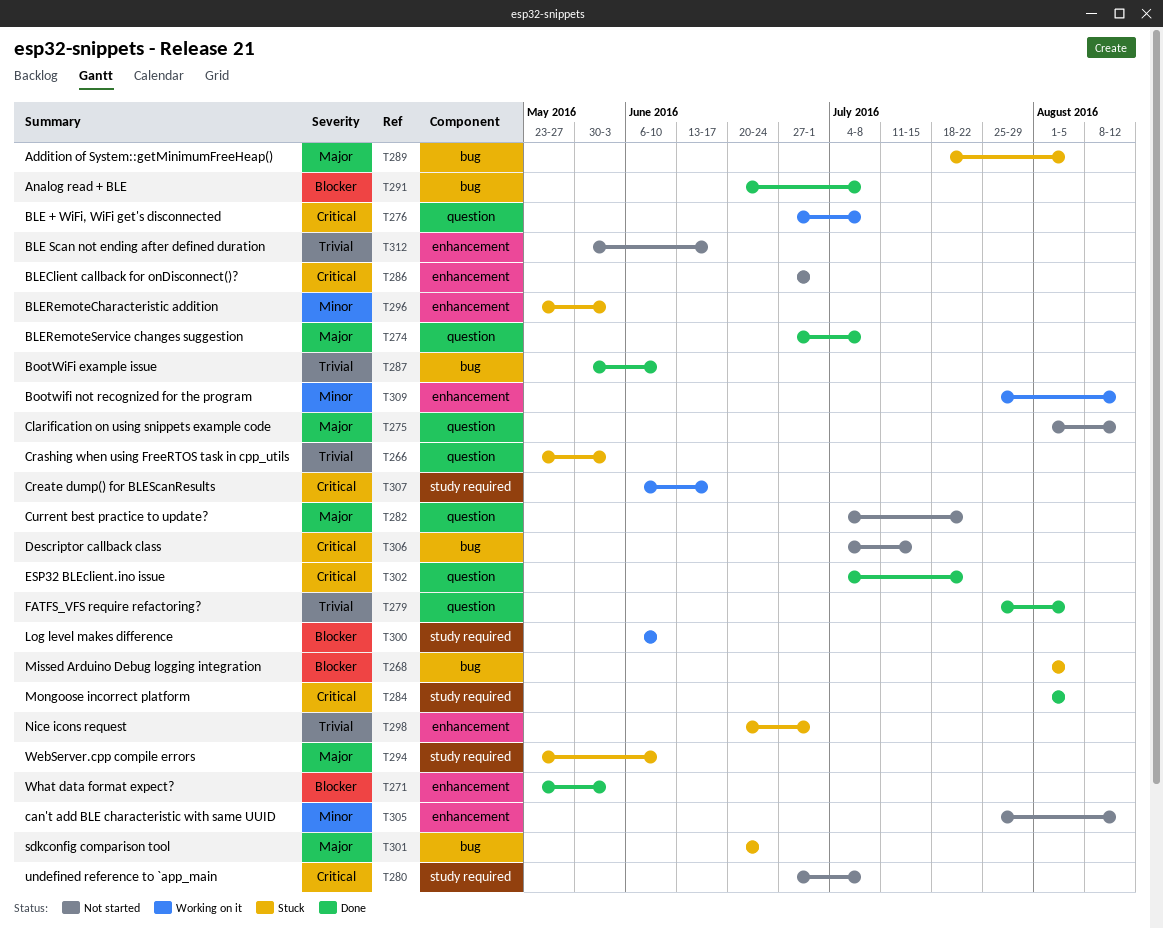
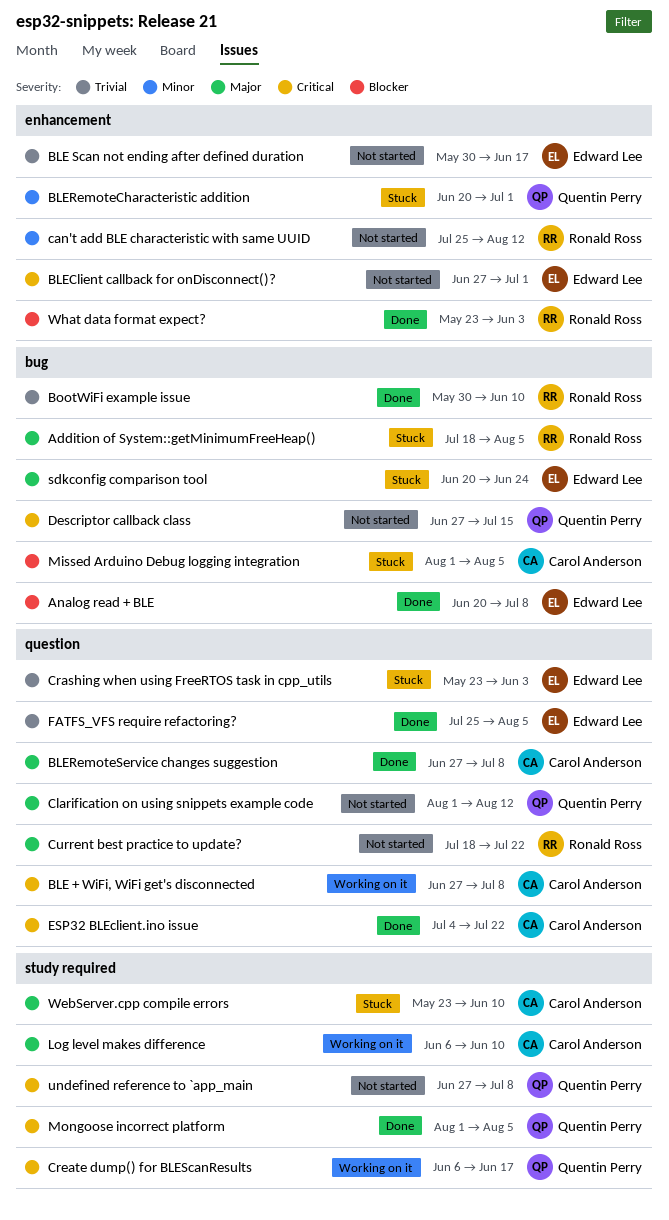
BLERemoteCharacteristic addition, start: May 23 -> Jun 20
BLERemoteCharacteristic addition, due: Jun 3 -> Jul 1
Bootwifi not recognized for the program: present -> none
Current best practice to update?, start: Jul 4 -> Jul 18
Descriptor callback class, start: Jul 4 -> Jun 27
Log level makes difference, priority: Blocker -> Major
Nice icons request: present -> none

